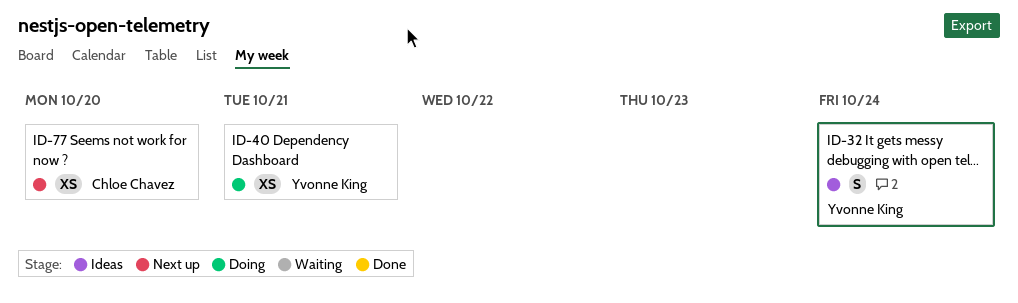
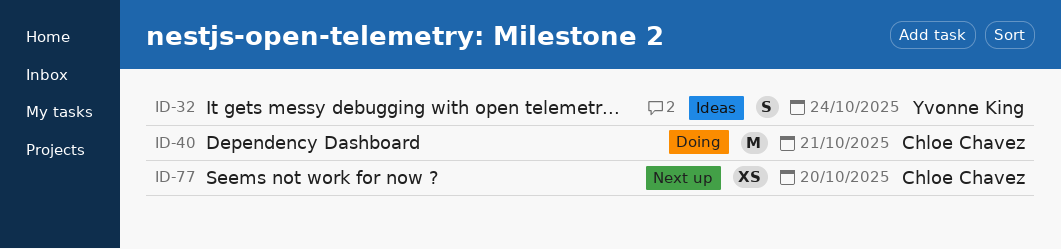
ID-40, owner: Yvonne King -> Chloe Chavez
ID-40, estimate: XS -> M

